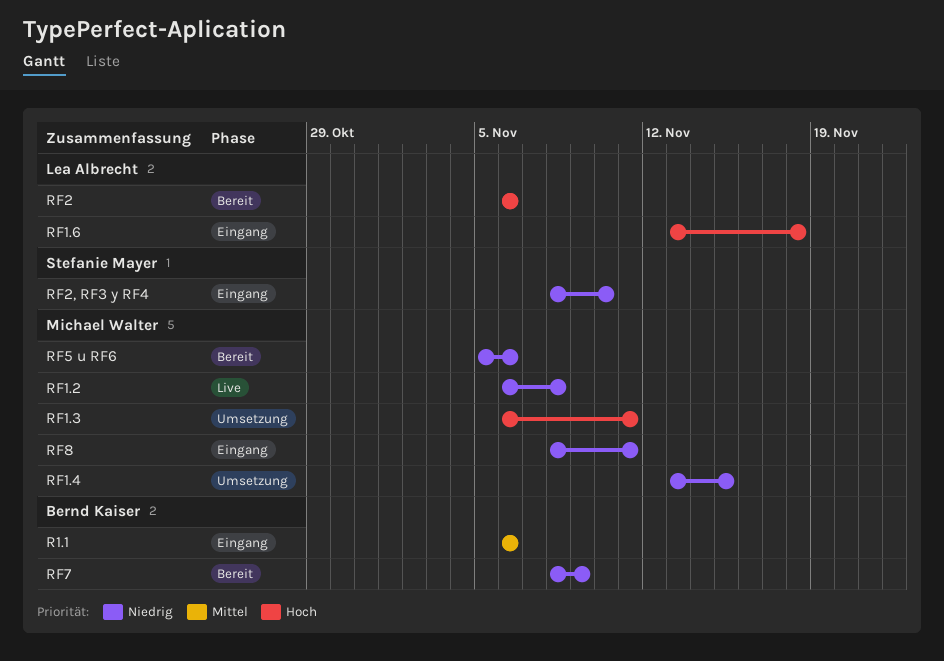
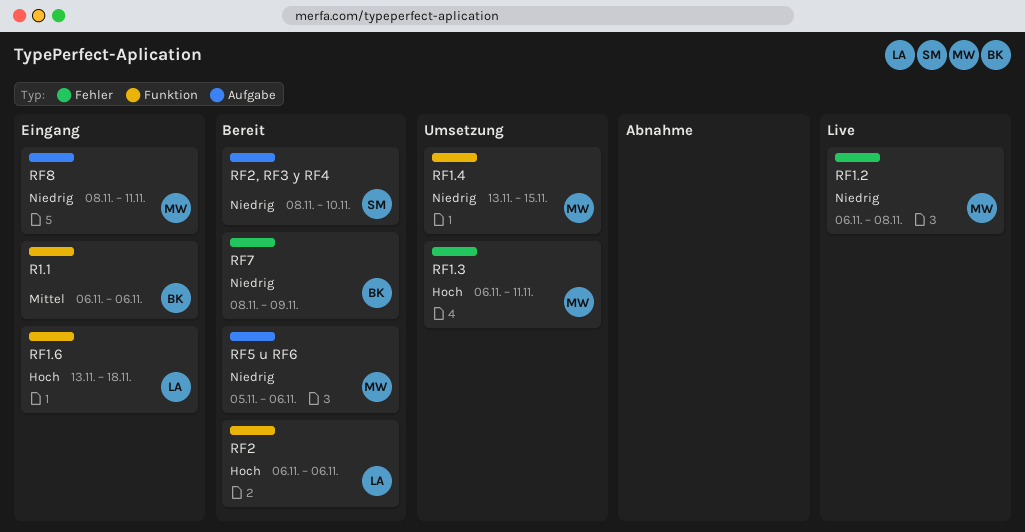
RF2, RF3 y RF4, status: Eingang -> Bereit

